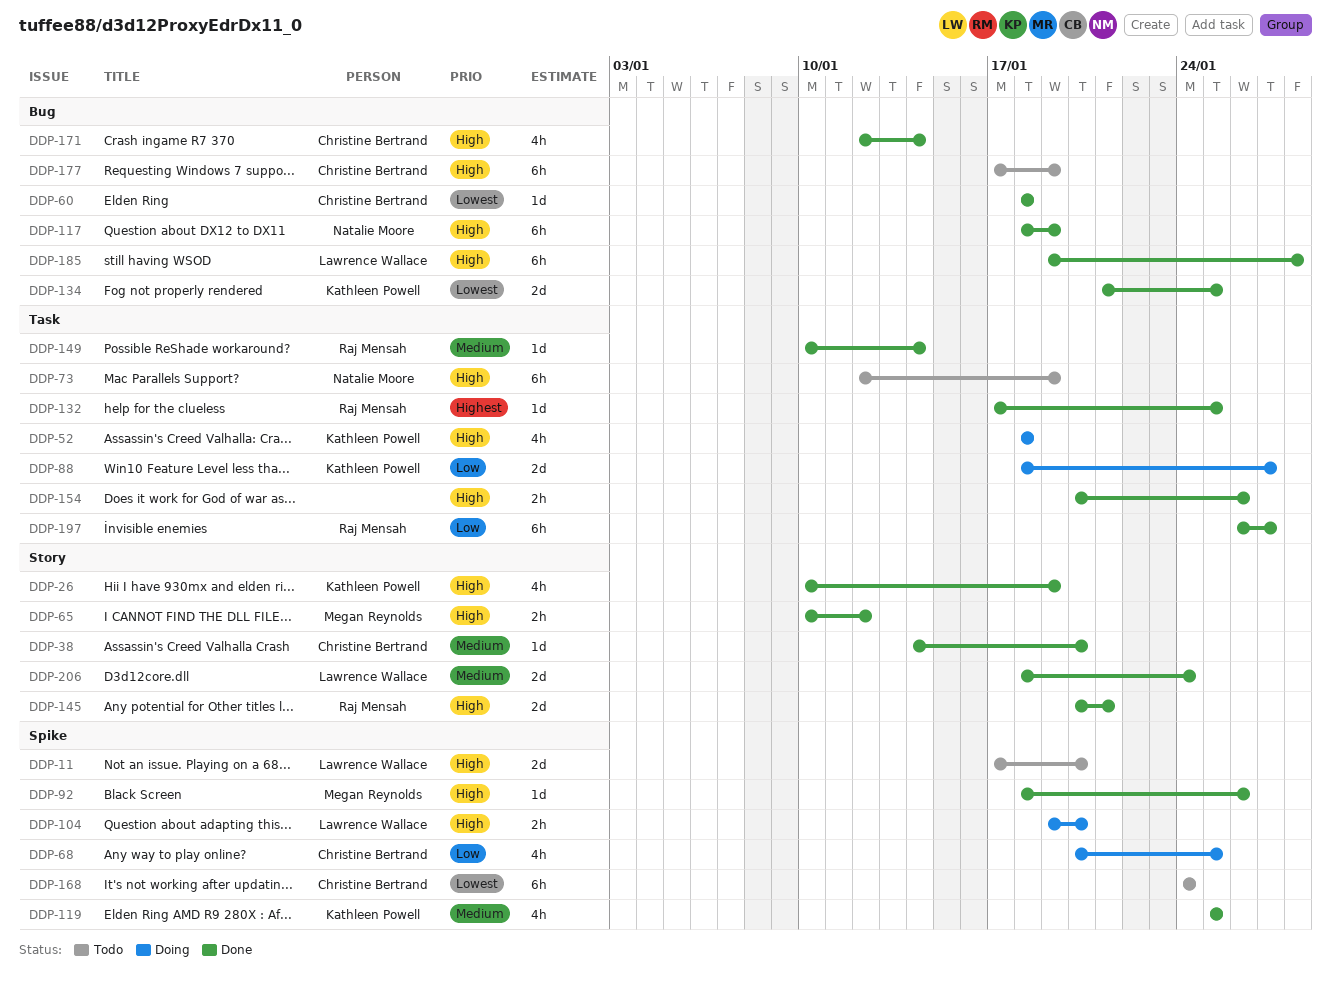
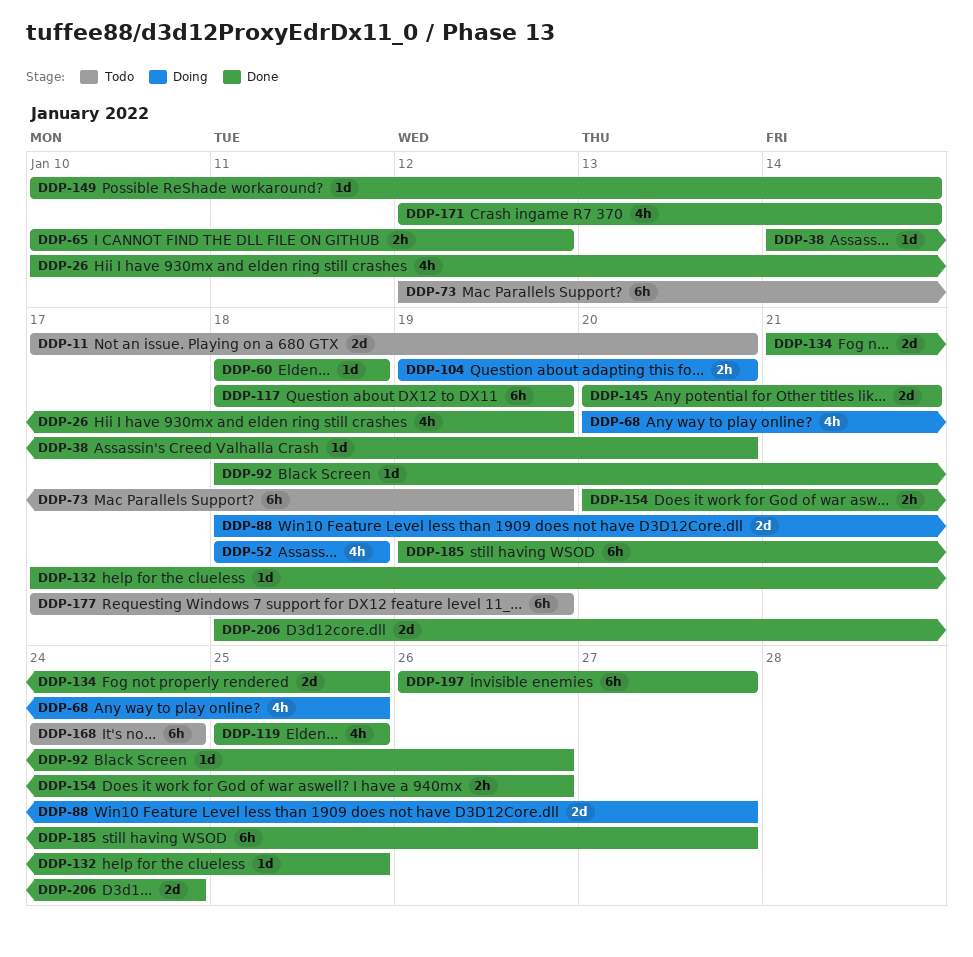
DDP-185, due: Jan 28 -> Jan 27

